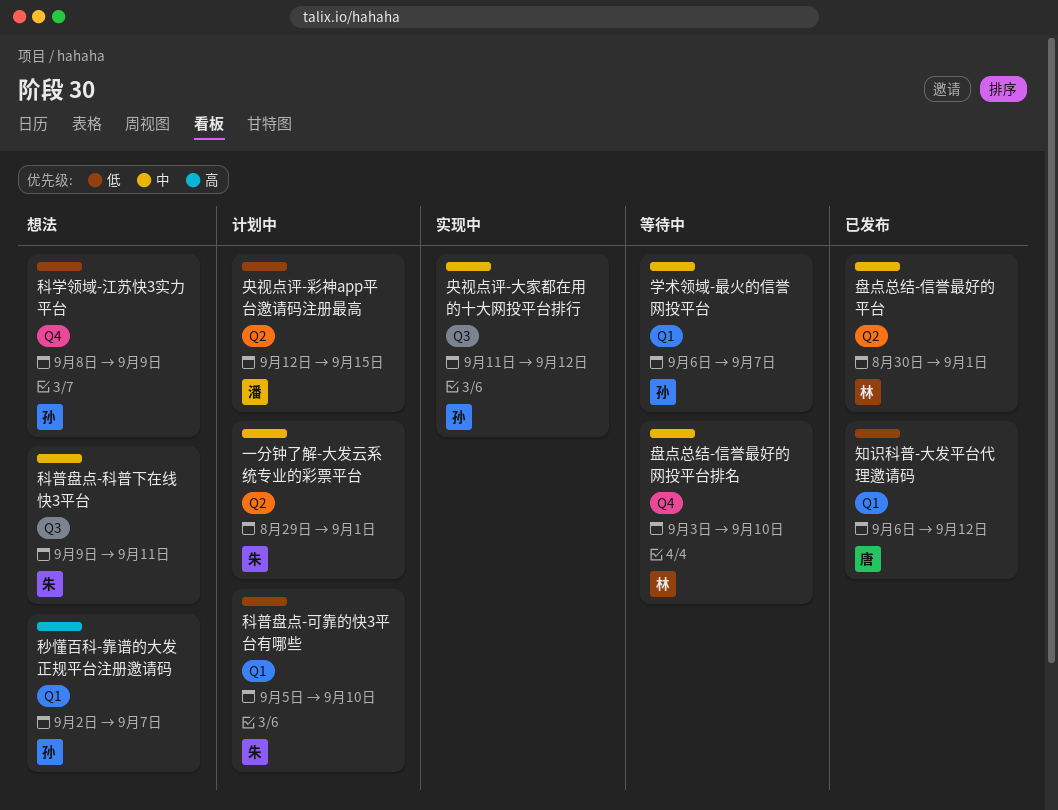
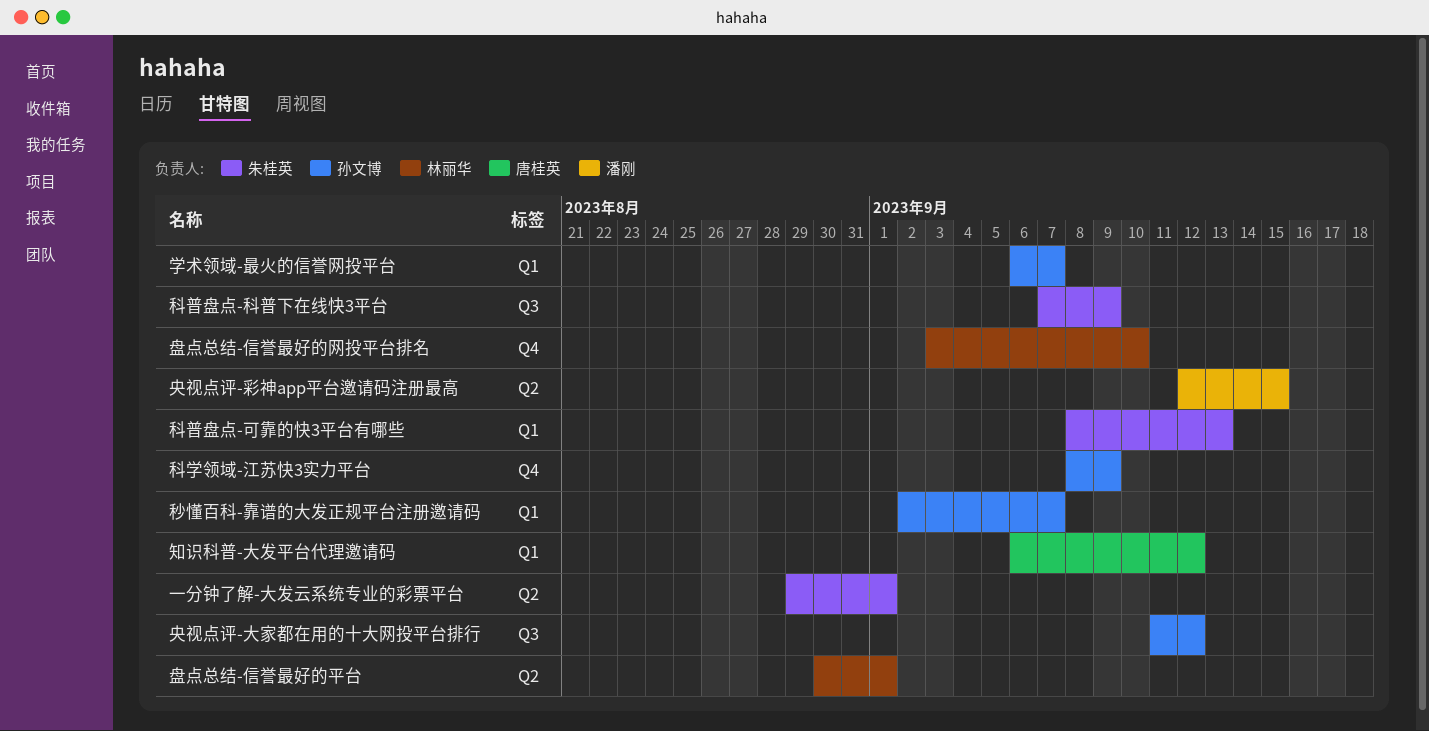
科普盘点-可靠的快3平台有哪些, start: Sep 5 -> Sep 8
科普盘点-可靠的快3平台有哪些, due: Sep 10 -> Sep 13
科普盘点-科普下在线快3平台, start: Sep 9 -> Sep 7
科普盘点-科普下在线快3平台, due: Sep 11 -> Sep 9

